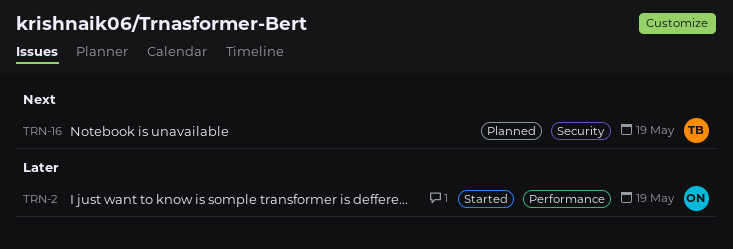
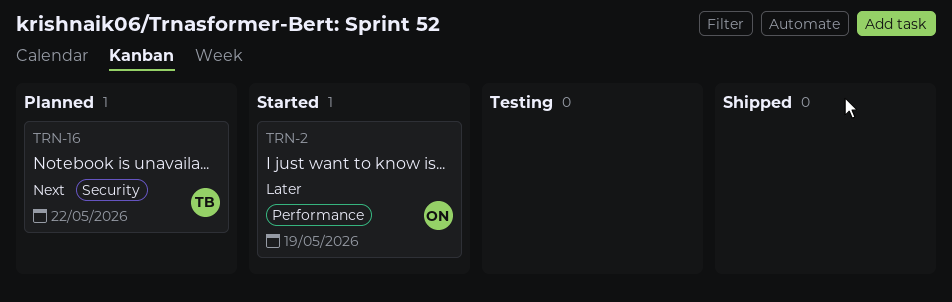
TRN-16, due: May 19 -> May 22

